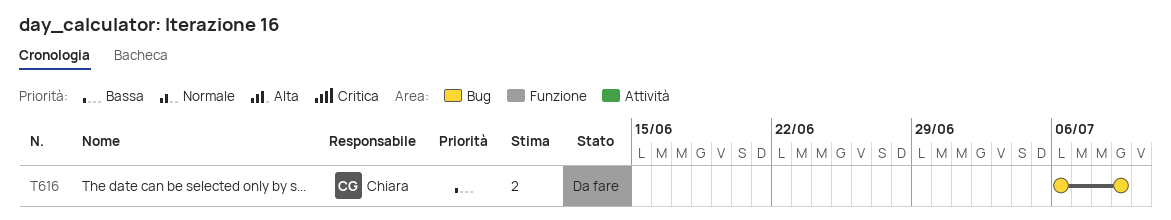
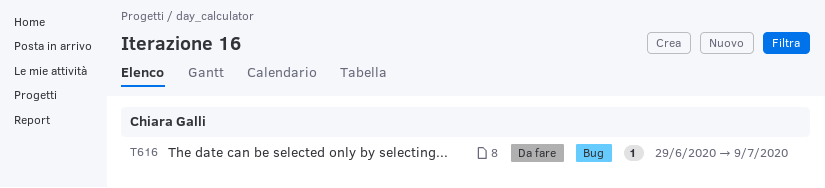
T616, estimate: 2 -> 1
T616, start: Jul 6 -> Jun 29

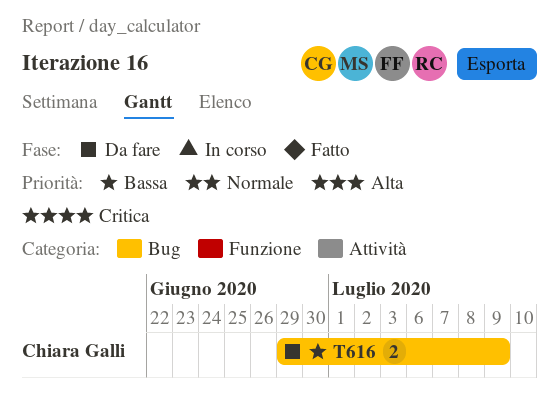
T616, estimate: 1 -> 2

